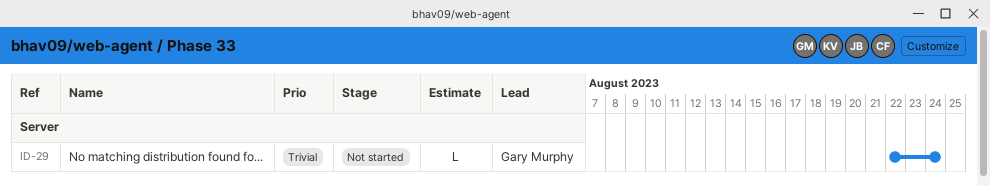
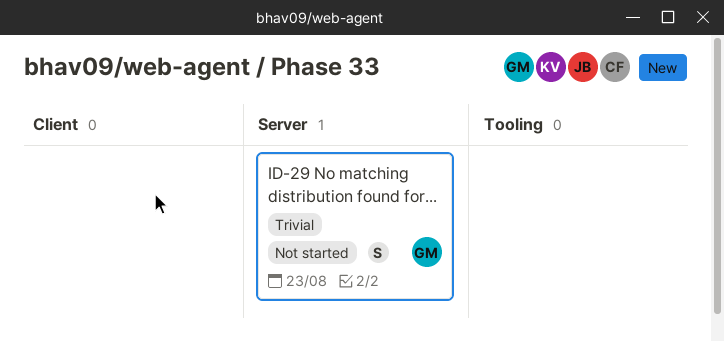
ID-29, estimate: L -> S
ID-29, due: Aug 24 -> Aug 23

